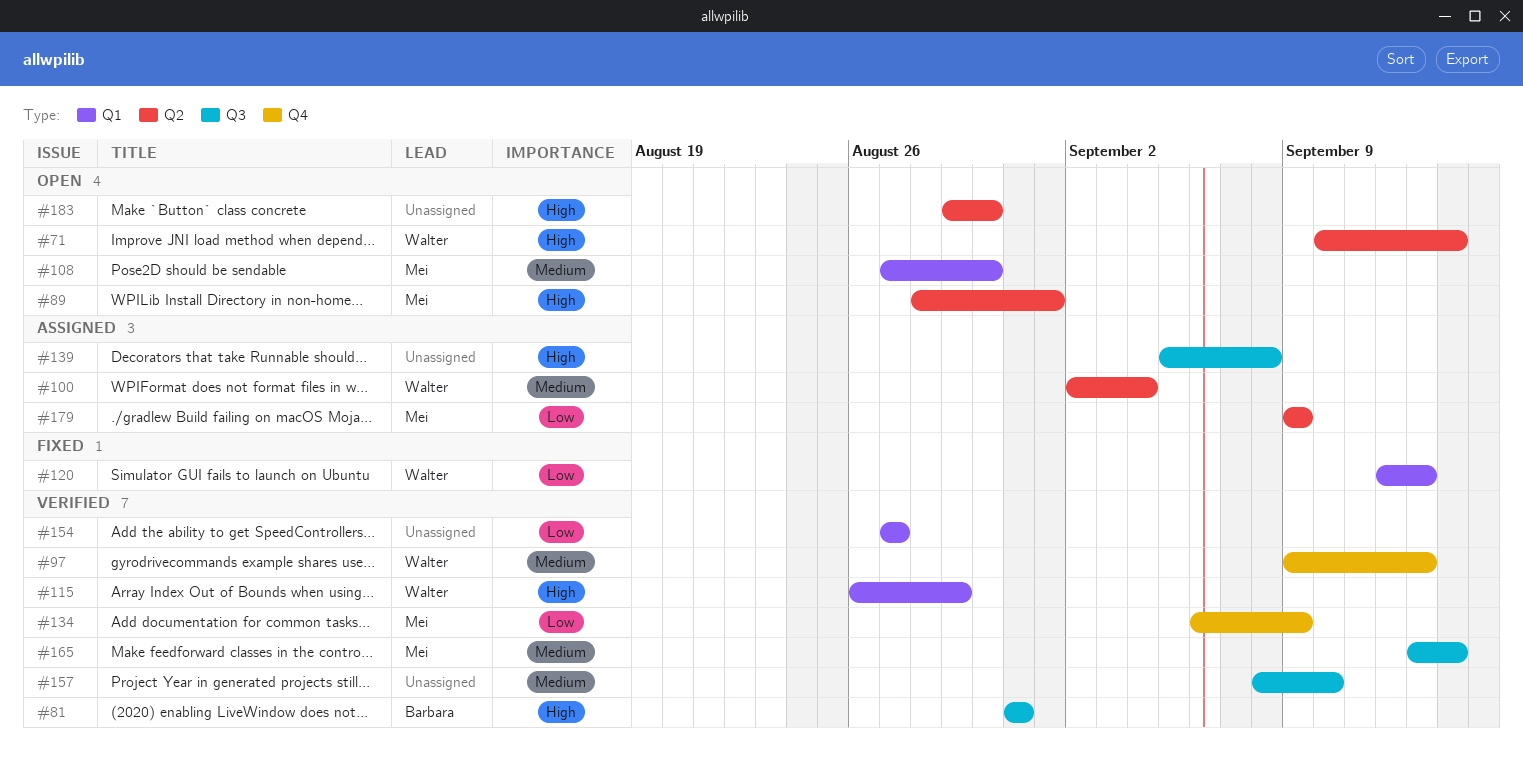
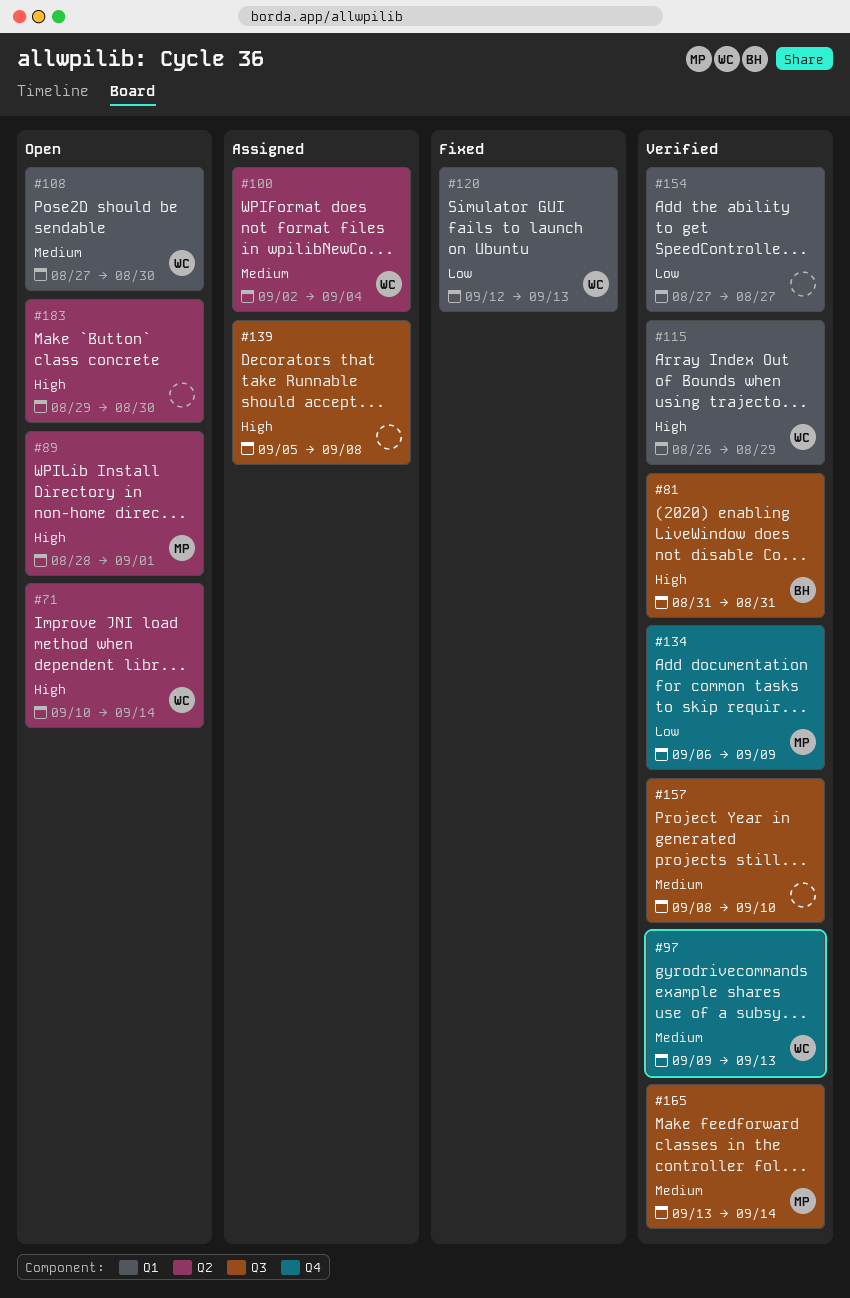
#108, owner: Mei -> Walter
#179: present -> none

